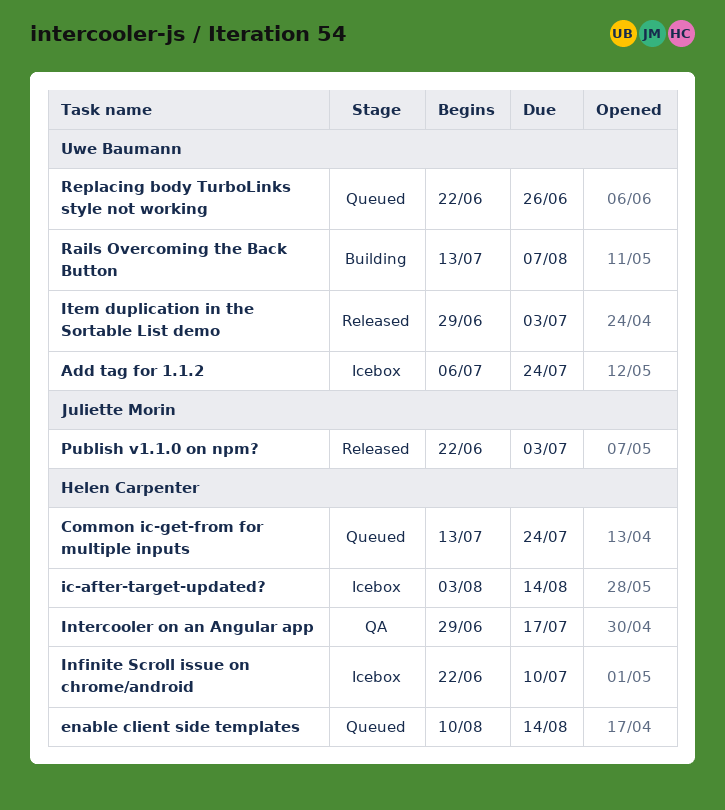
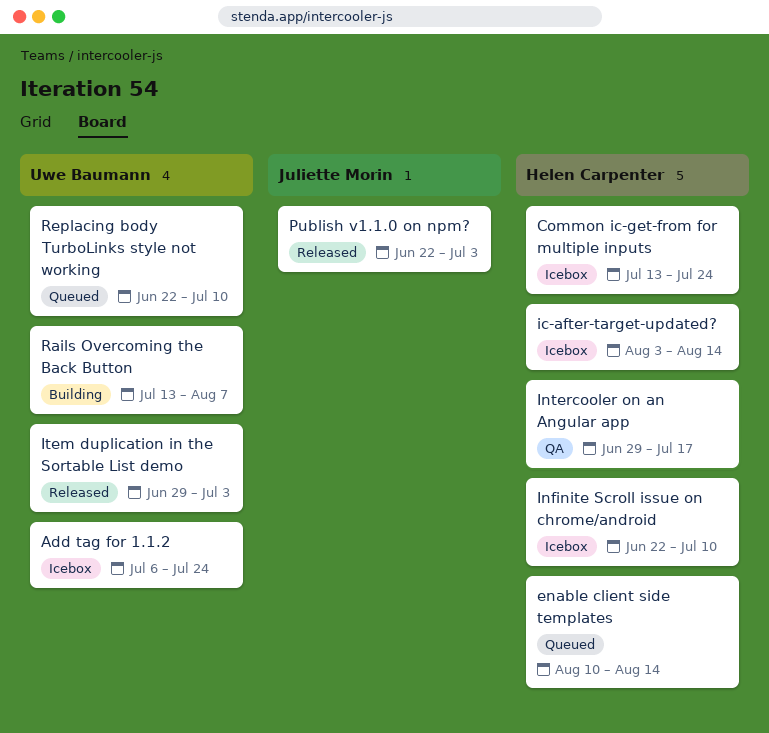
Common ic-get-from for multiple inputs, status: Queued -> Icebox
Replacing body TurboLinks style not working, due: Jun 26 -> Jul 10

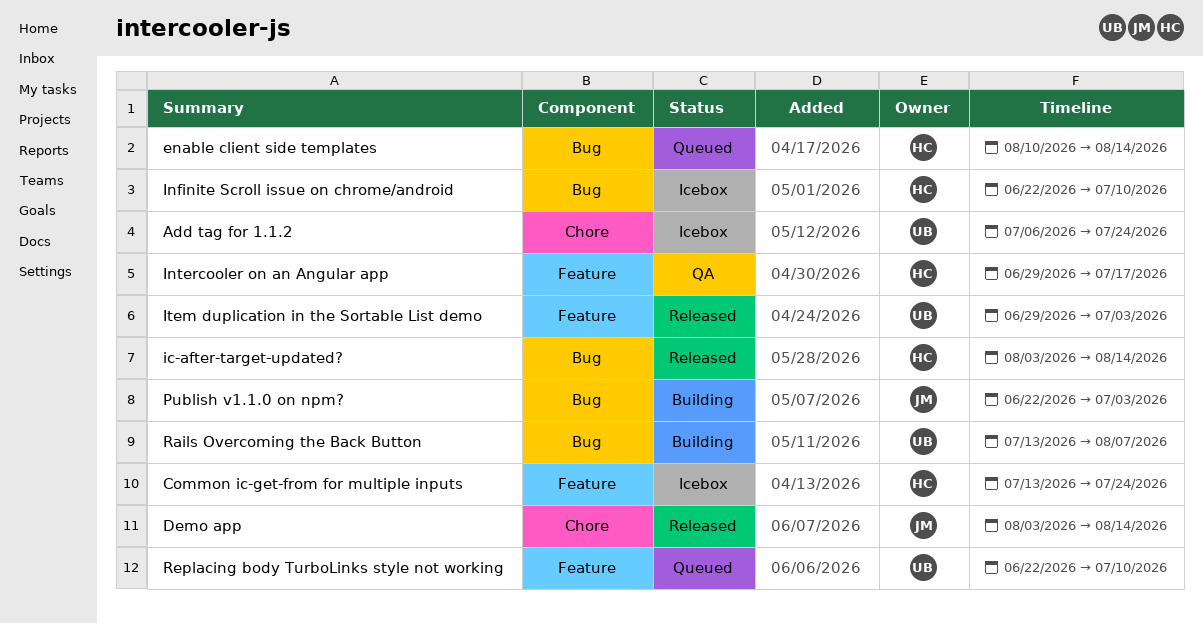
Demo app: none -> present
ic-after-target-updated?, status: Icebox -> Released
Publish v1.1.0 on npm?, status: Released -> Building

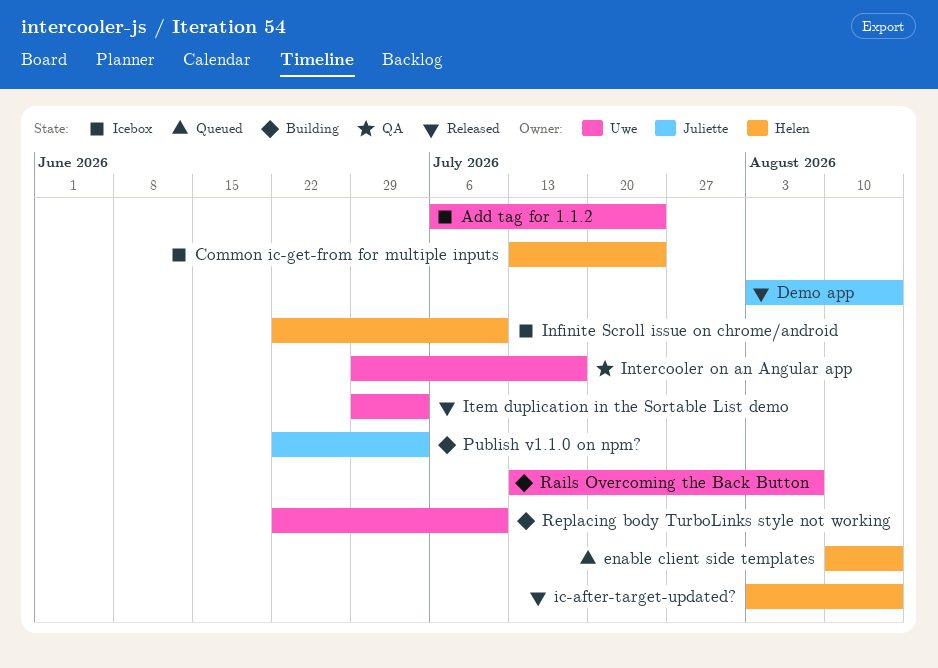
Intercooler on an Angular app, owner: Helen -> Uwe
Replacing body TurboLinks style not working, status: Queued -> Building

